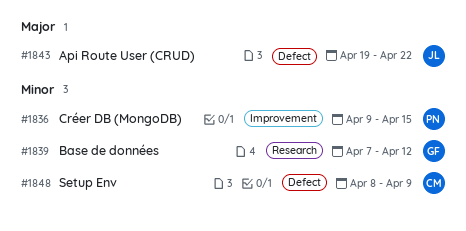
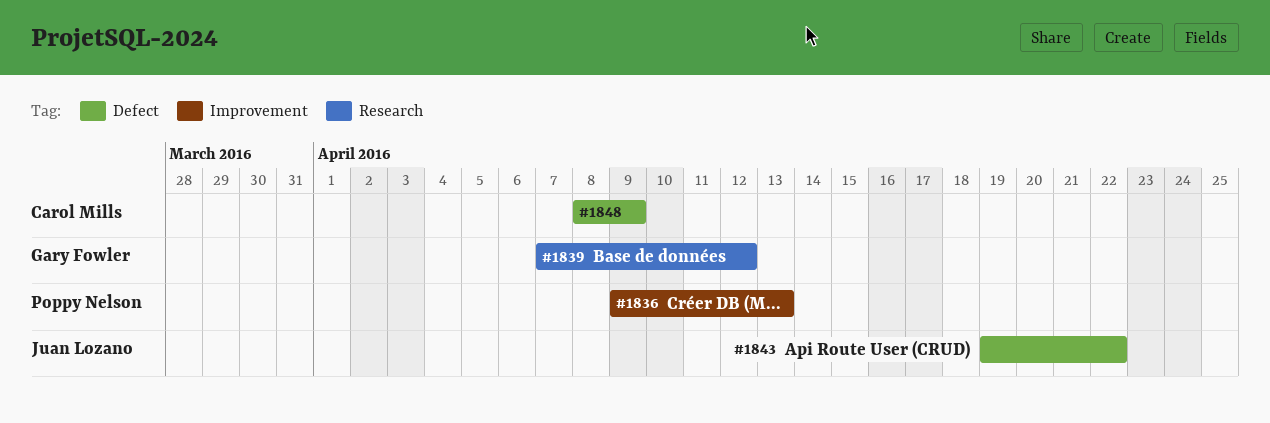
#1836, due: Apr 15 -> Apr 13

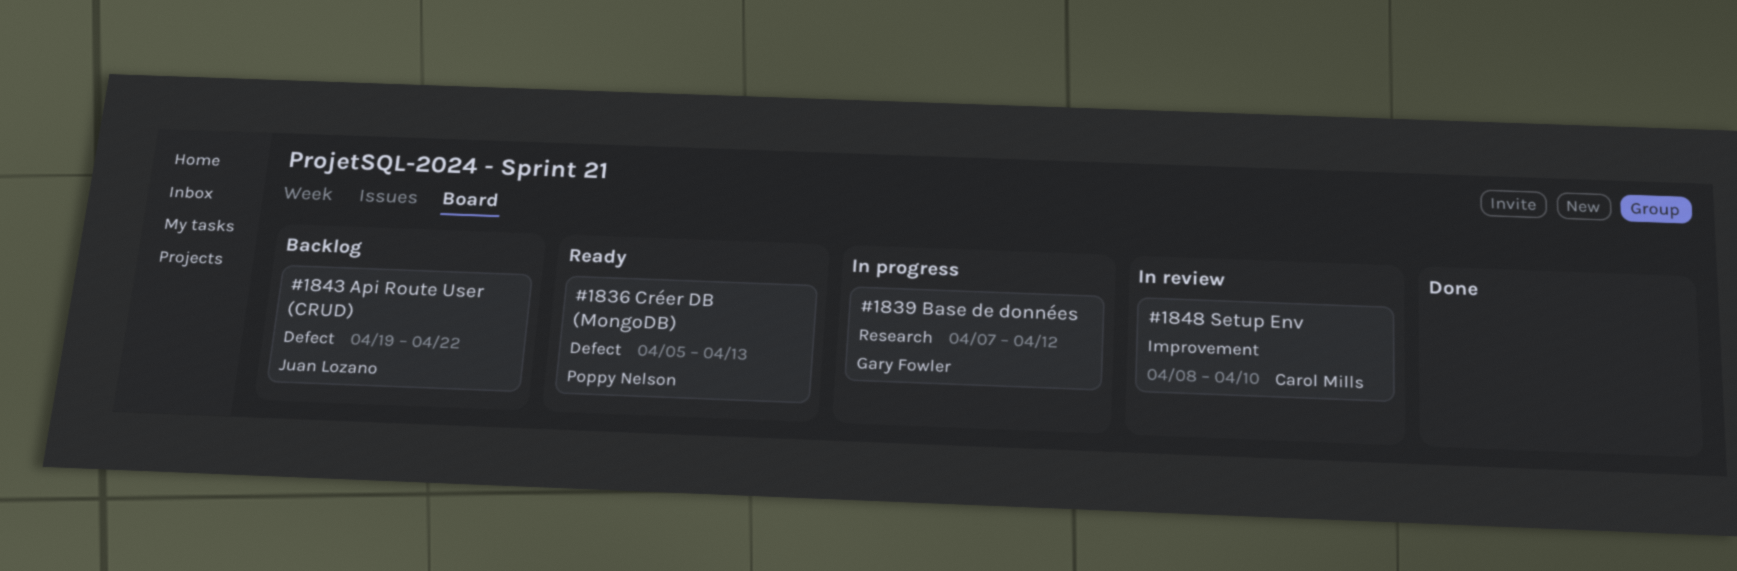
#1836, label: Improvement -> Defect
#1836, start: Apr 9 -> Apr 5
#1848, label: Defect -> Improvement
#1848, due: Apr 9 -> Apr 10

